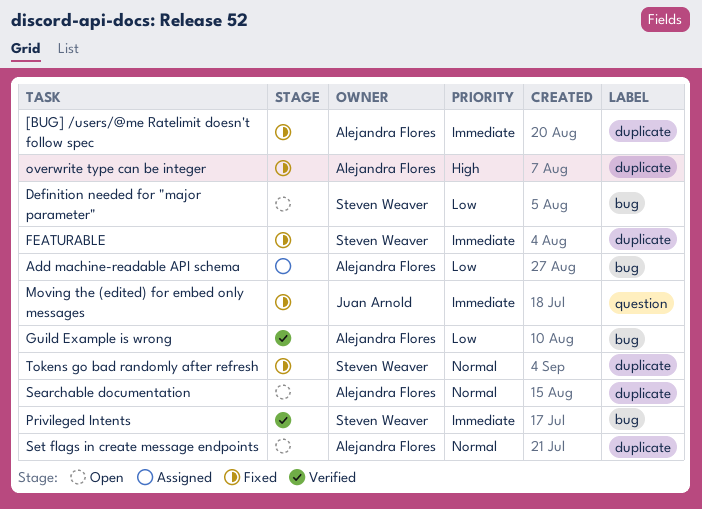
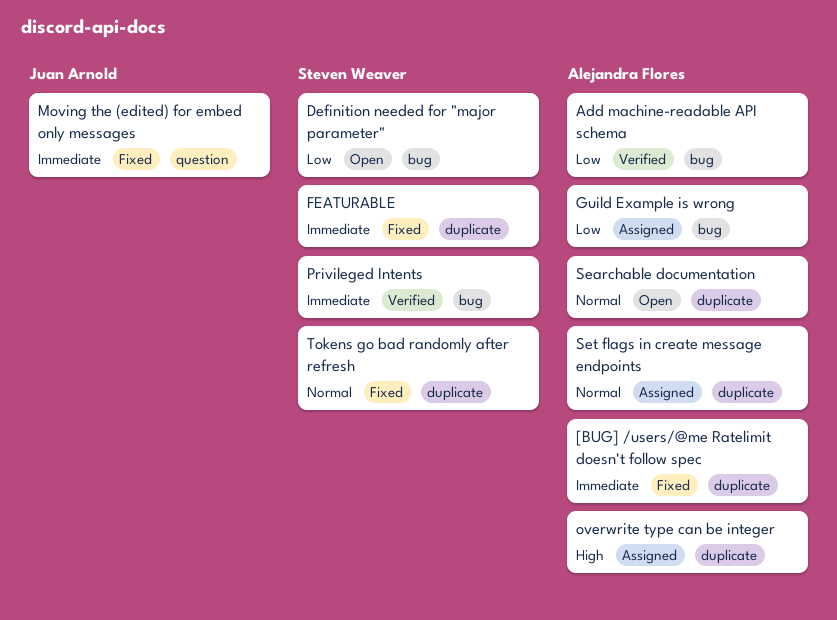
Add machine-readable API schema, status: Assigned -> Verified
Guild Example is wrong, status: Verified -> Assigned
overwrite type can be integer, status: Fixed -> Assigned
Set flags in create message endpoints, status: Open -> Assigned

